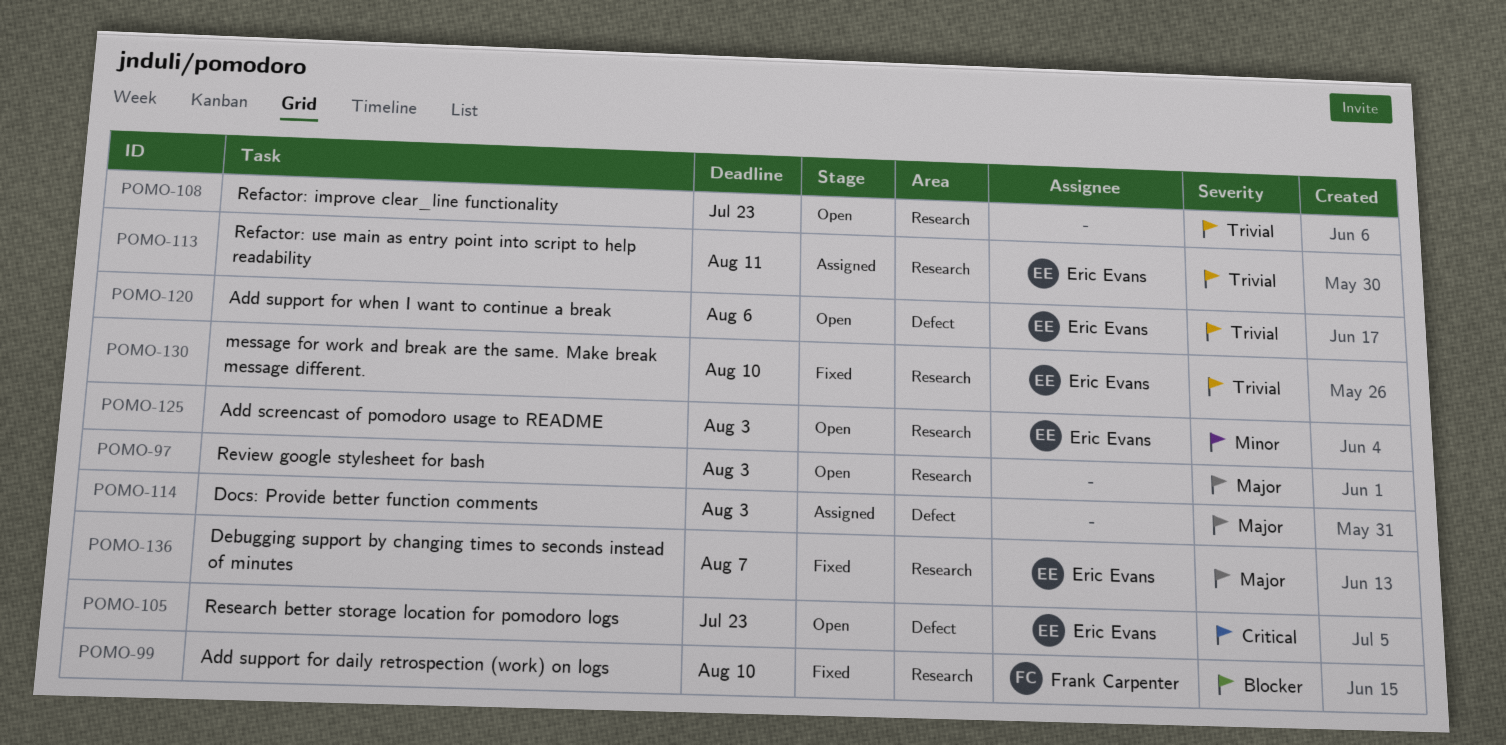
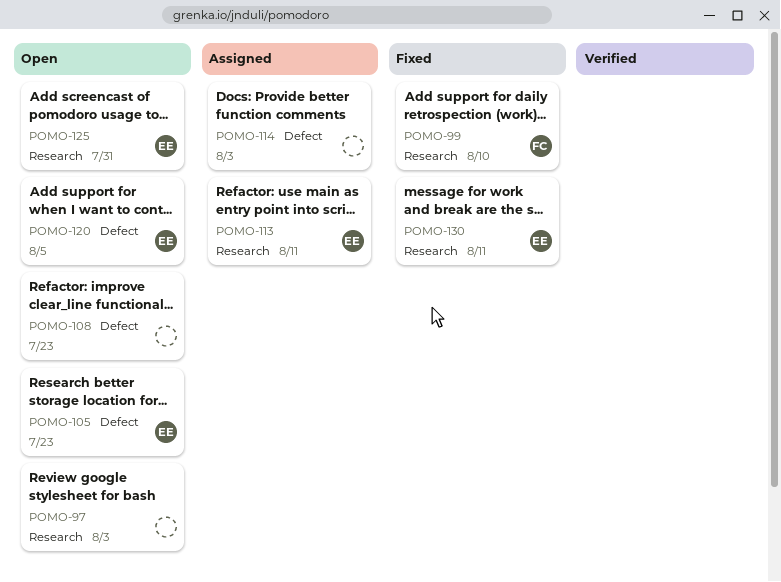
POMO-108, label: Research -> Defect
POMO-120, due: Aug 6 -> Aug 5
POMO-125, due: Aug 3 -> Jul 31
POMO-130, due: Aug 10 -> Aug 11
POMO-136: present -> none

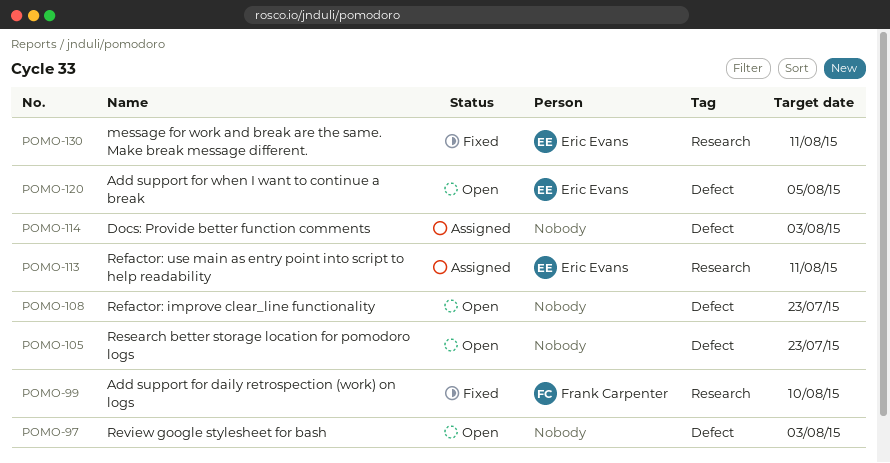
POMO-97, label: Research -> Defect
POMO-105, owner: Eric Evans -> none
POMO-125: present -> none

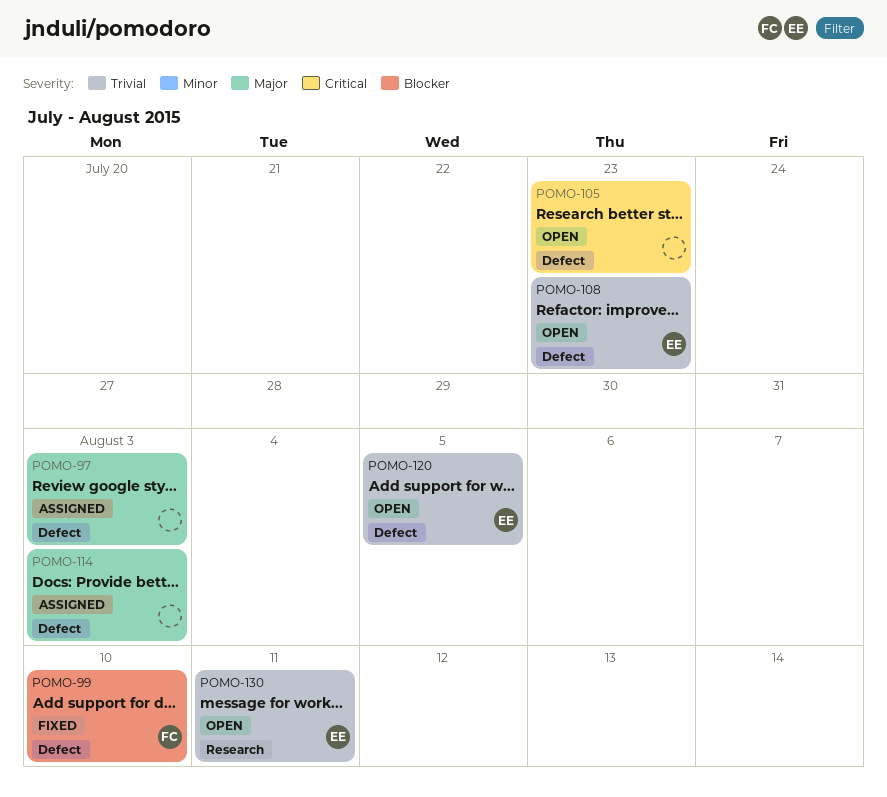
POMO-97, status: Open -> Assigned
POMO-99, label: Research -> Defect
POMO-108, owner: none -> Eric Evans
POMO-113: present -> none
POMO-130, status: Fixed -> Open

